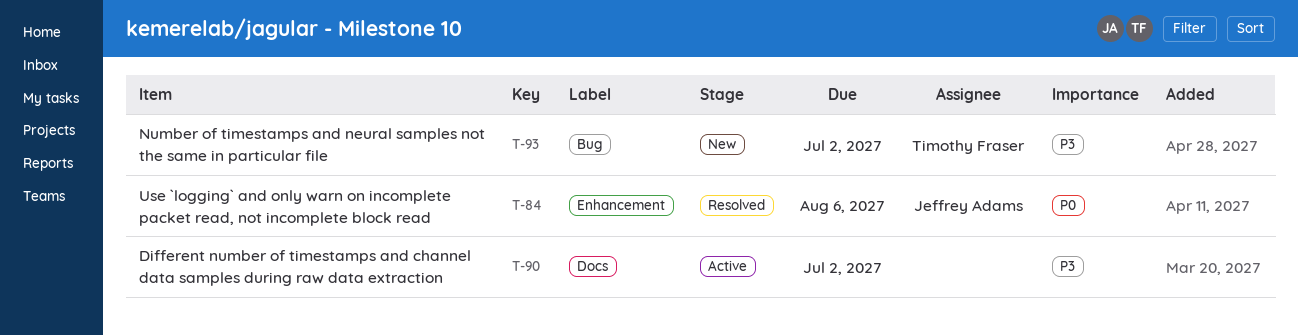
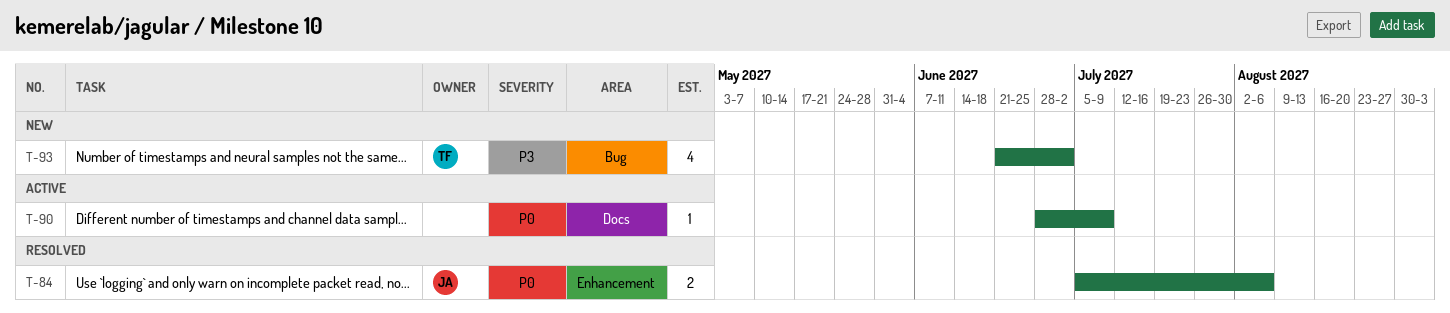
T-90, priority: P3 -> P0
T-90, due: Jul 2 -> Jul 9

